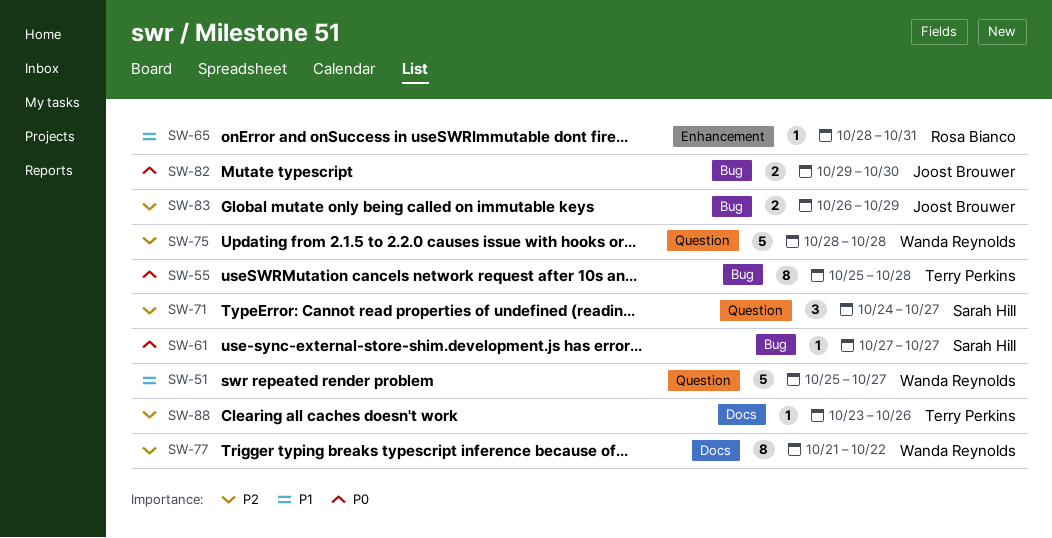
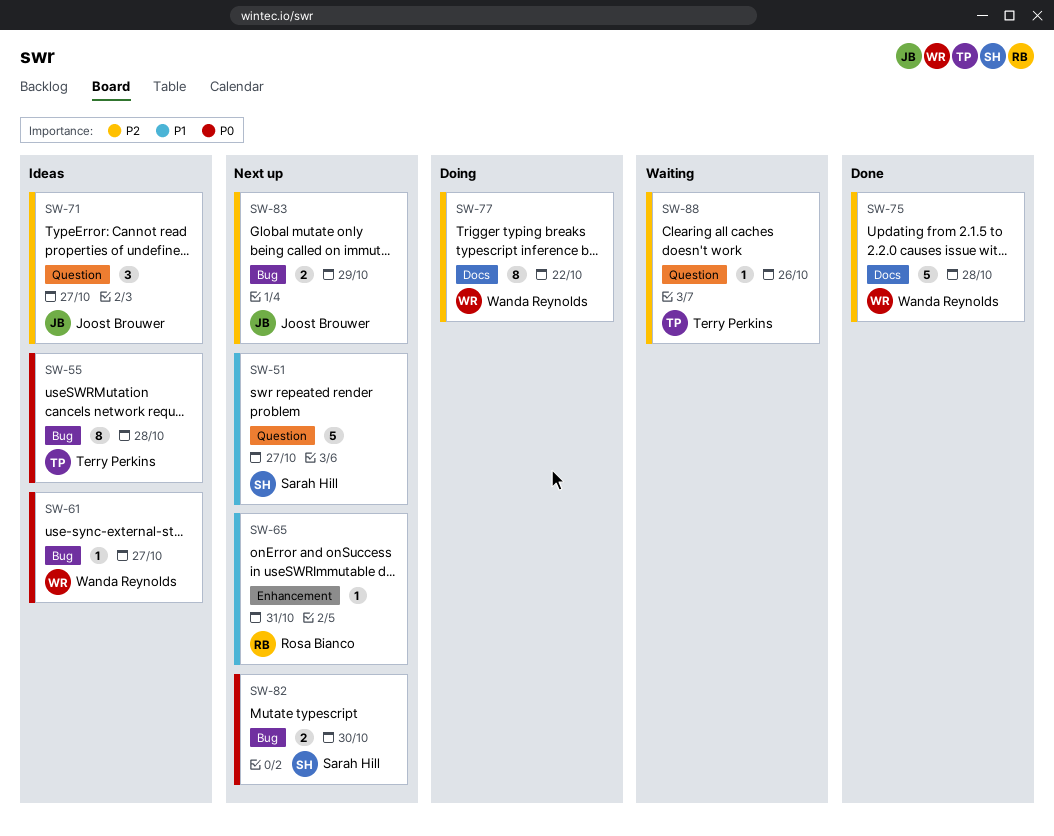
SW-51, owner: Wanda Reynolds -> Sarah Hill
SW-61, owner: Sarah Hill -> Wanda Reynolds
SW-71, owner: Sarah Hill -> Joost Brouwer
SW-75, label: Question -> Docs
SW-82, owner: Joost Brouwer -> Sarah Hill
SW-88, label: Docs -> Question

